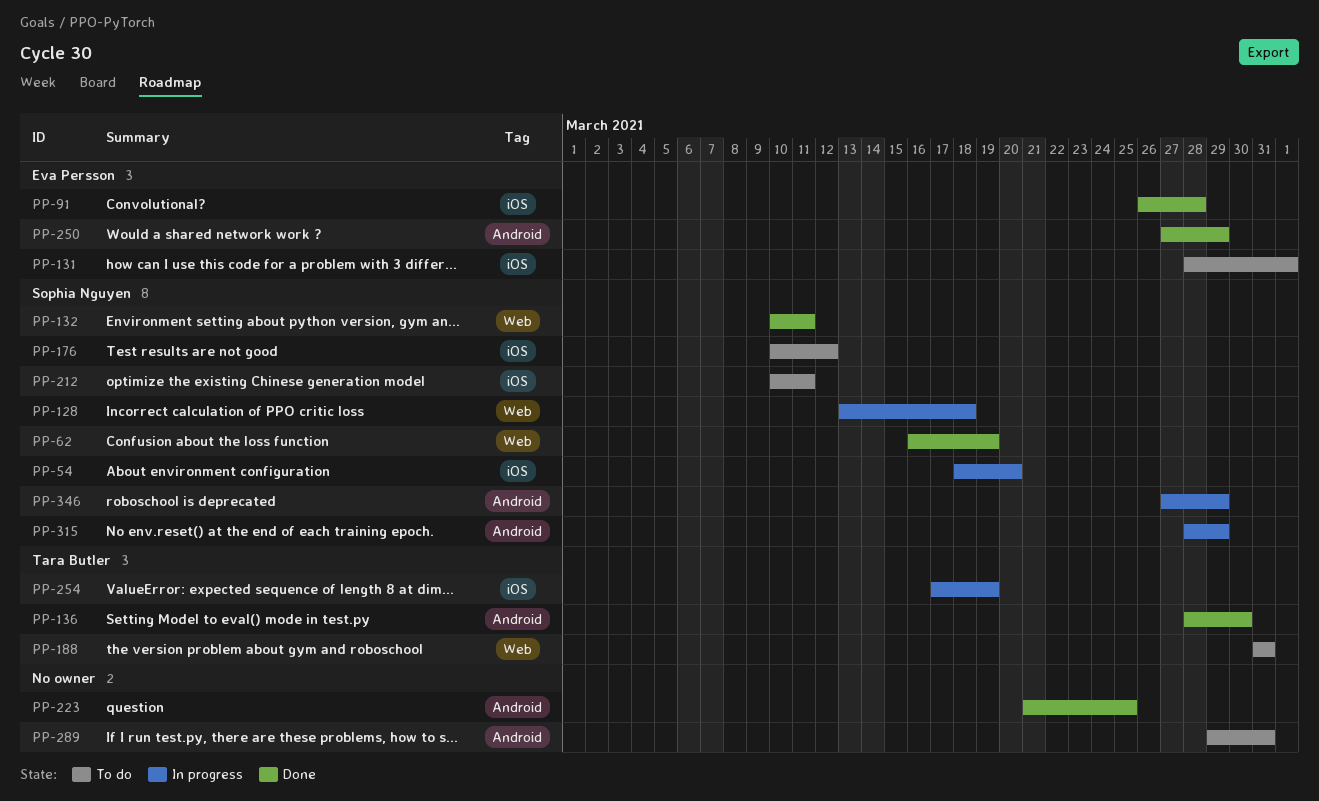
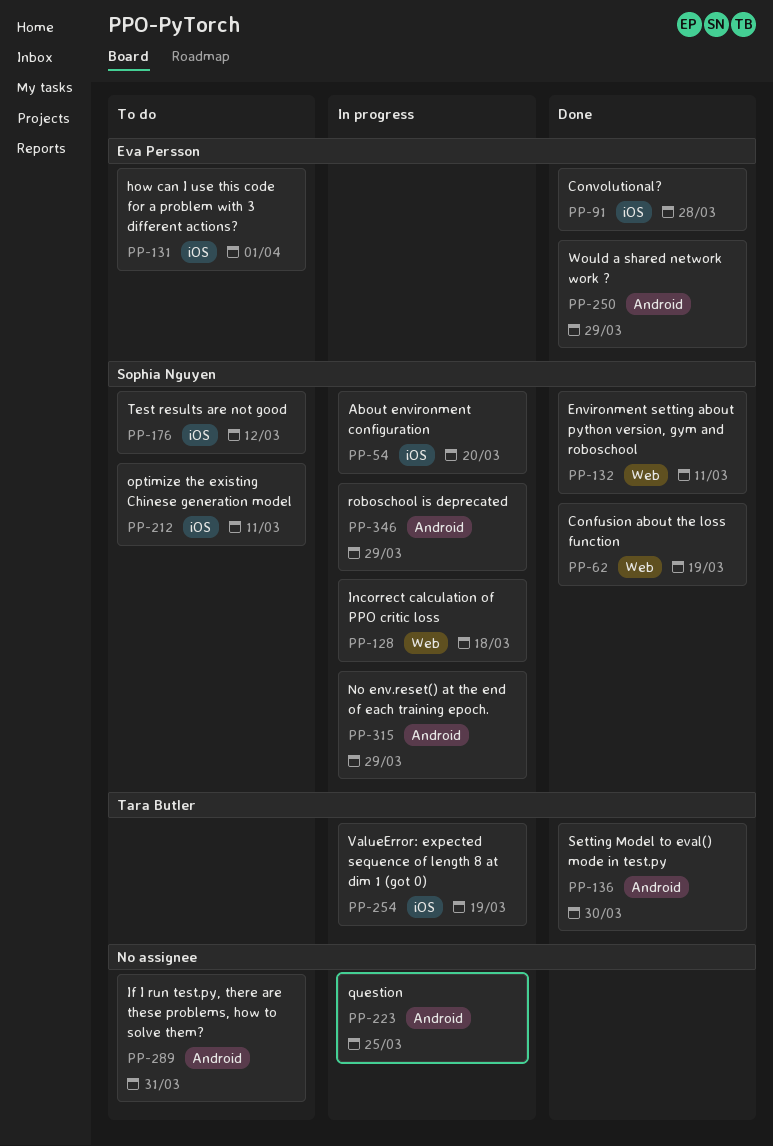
PP-188: present -> none
PP-223, status: Done -> In progress

